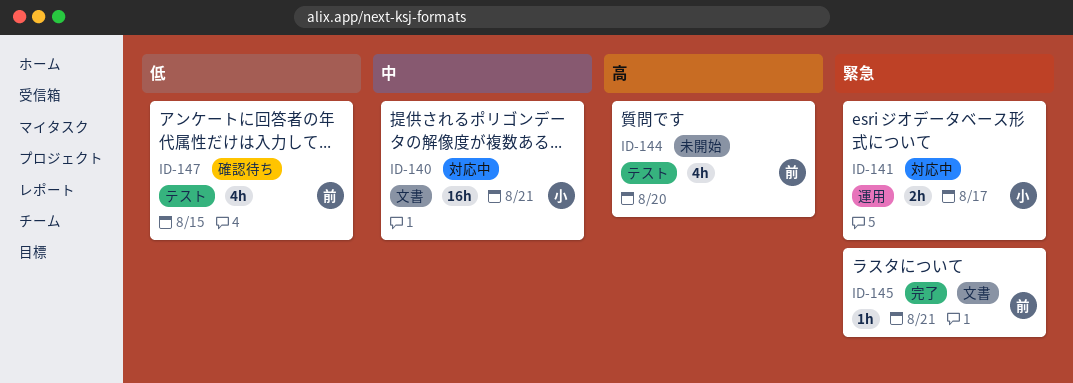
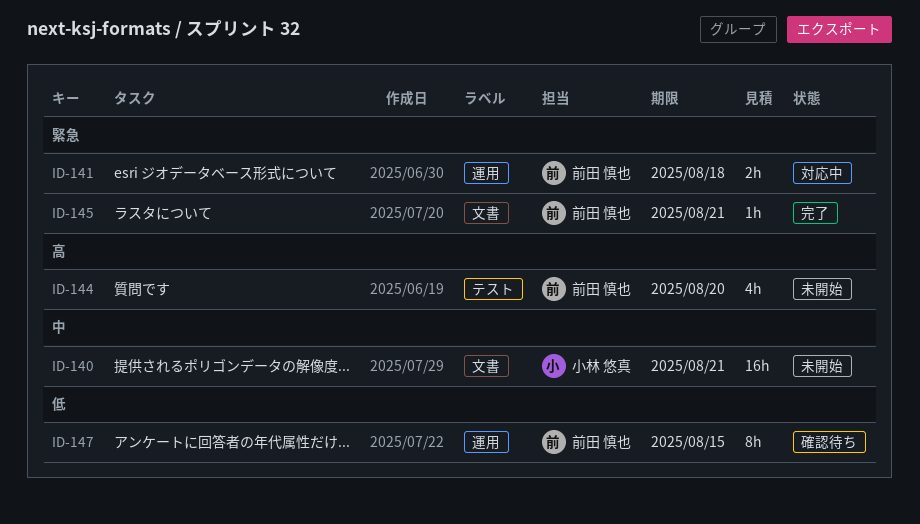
ID-140, status: 対応中 -> 未開始
ID-141, owner: 小林 悠真 -> 前田 慎也
ID-141, due: Aug 17 -> Aug 18
ID-147, label: テスト -> 運用
ID-147, estimate: 4h -> 8h

